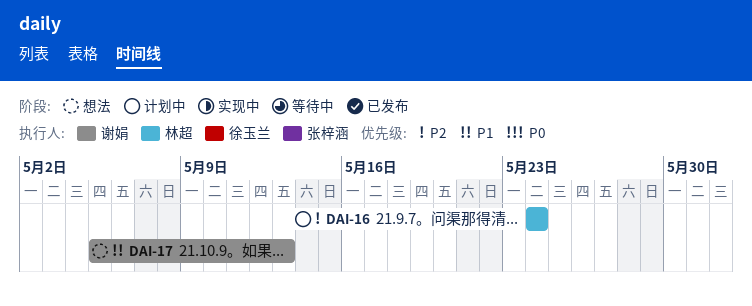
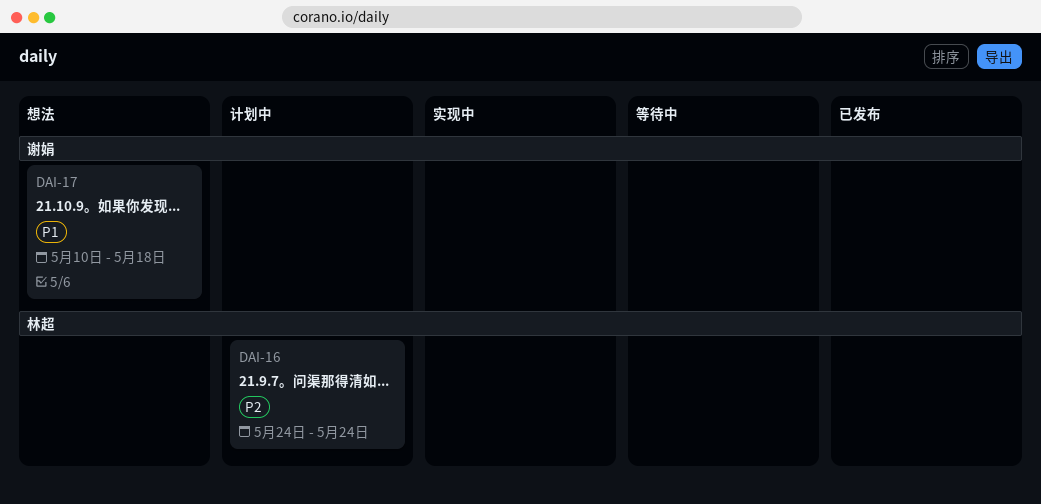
DAI-17, start: May 5 -> May 10
DAI-17, due: May 13 -> May 18

